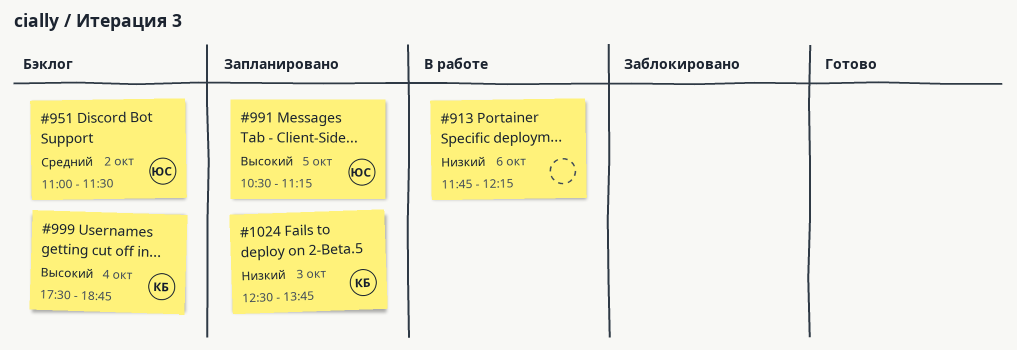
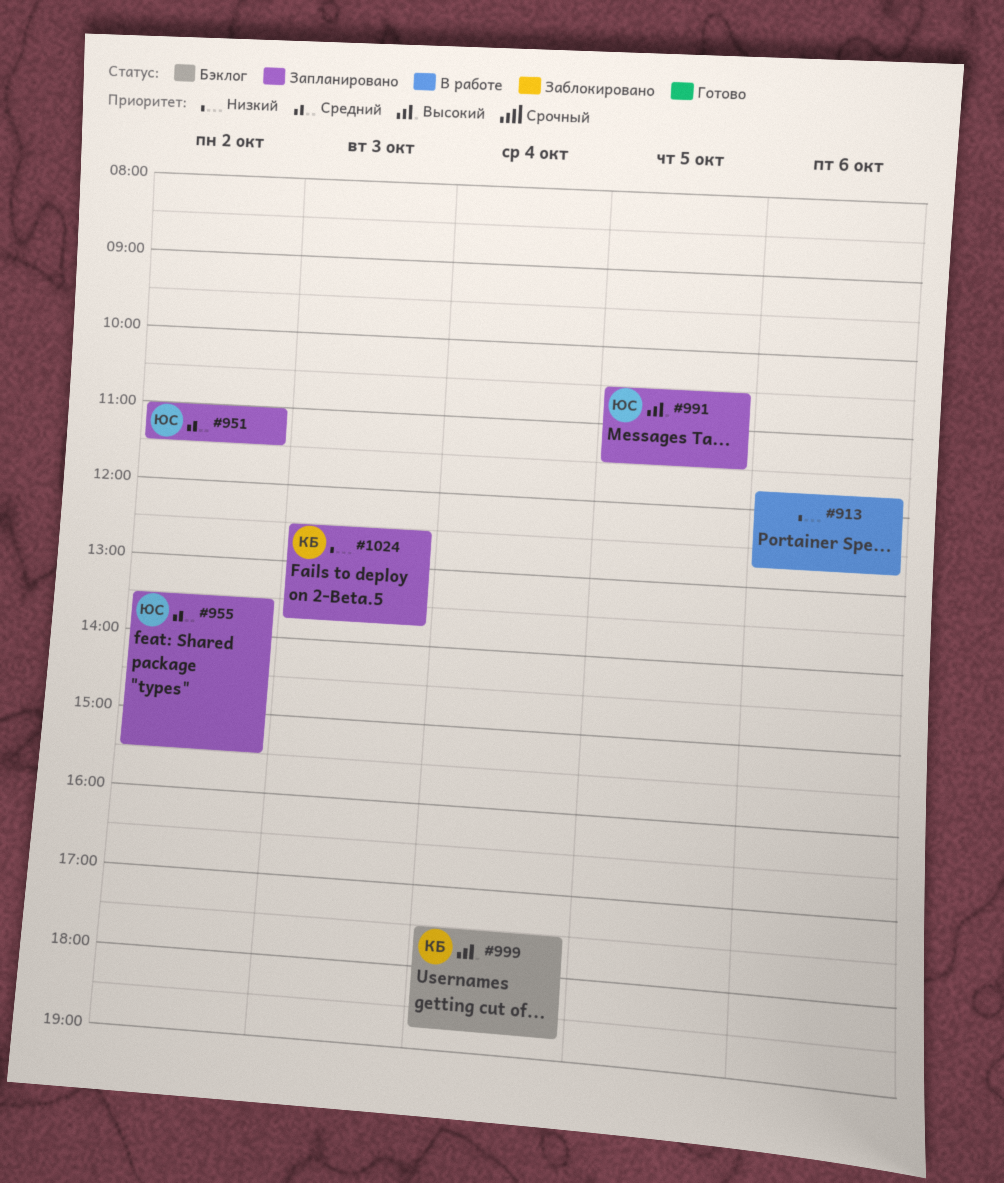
#913, ends: 12:15 -> 12:45
#951, status: Бэклог -> Запланировано
#955: none -> present
#991, ends: 11:15 -> 11:30

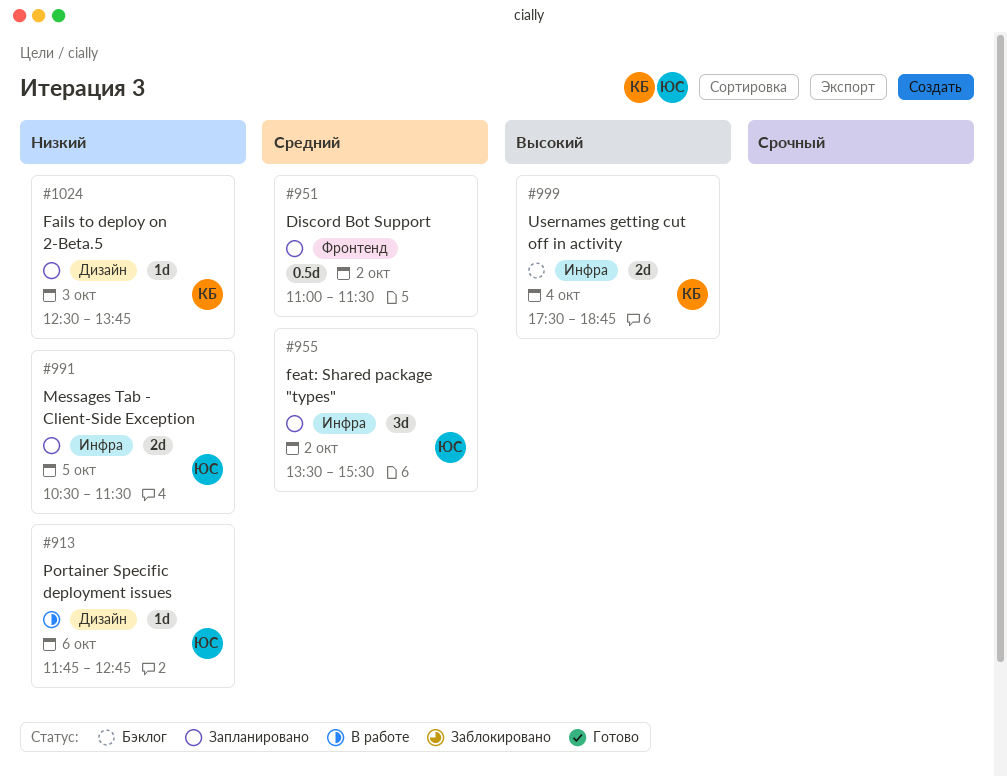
#913, owner: none -> ЮС
#951, owner: ЮС -> none
#991, priority: Высокий -> Низкий

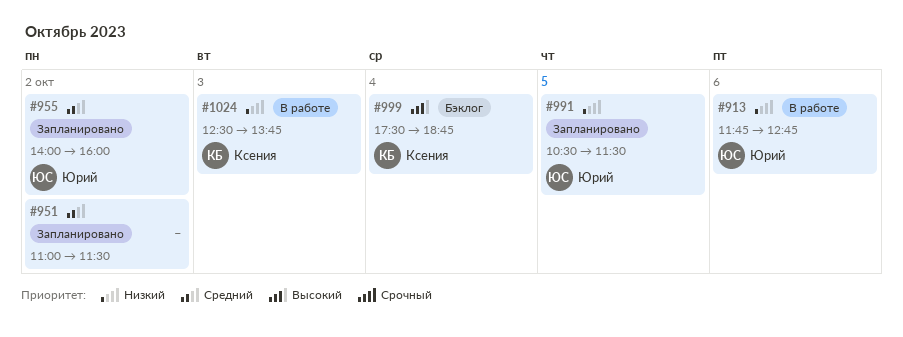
#955, begins: 13:30 -> 14:00
#955, ends: 15:30 -> 16:00
#1024, status: Запланировано -> В работе

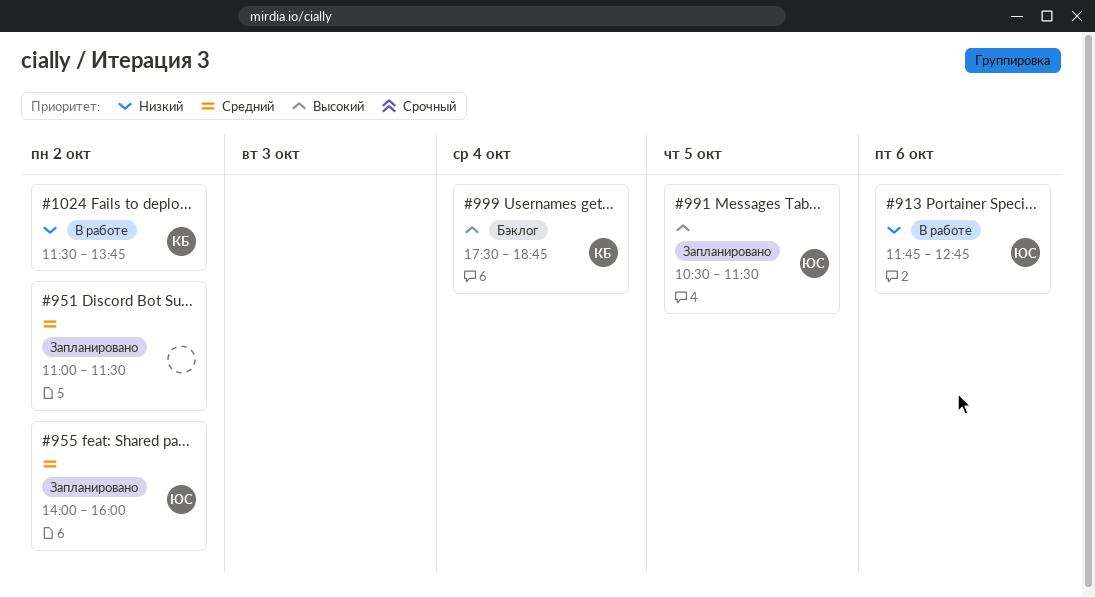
#991, priority: Низкий -> Высокий
#1024, day: Oct 3 -> Oct 2
#1024, begins: 12:30 -> 11:30

